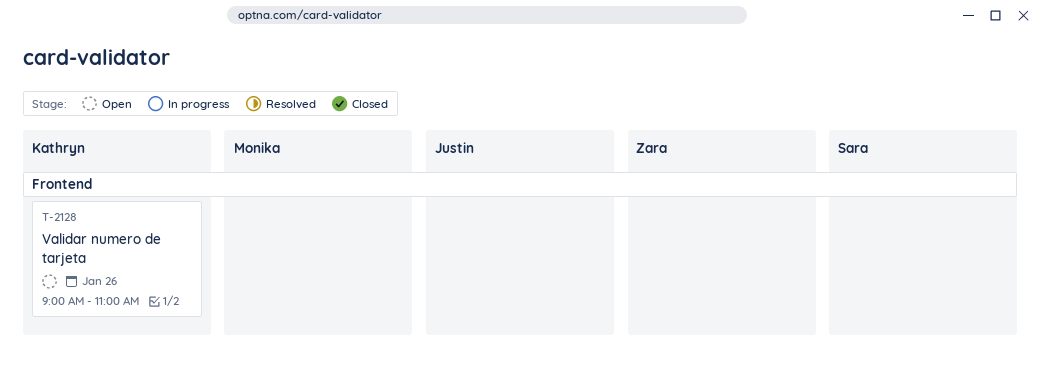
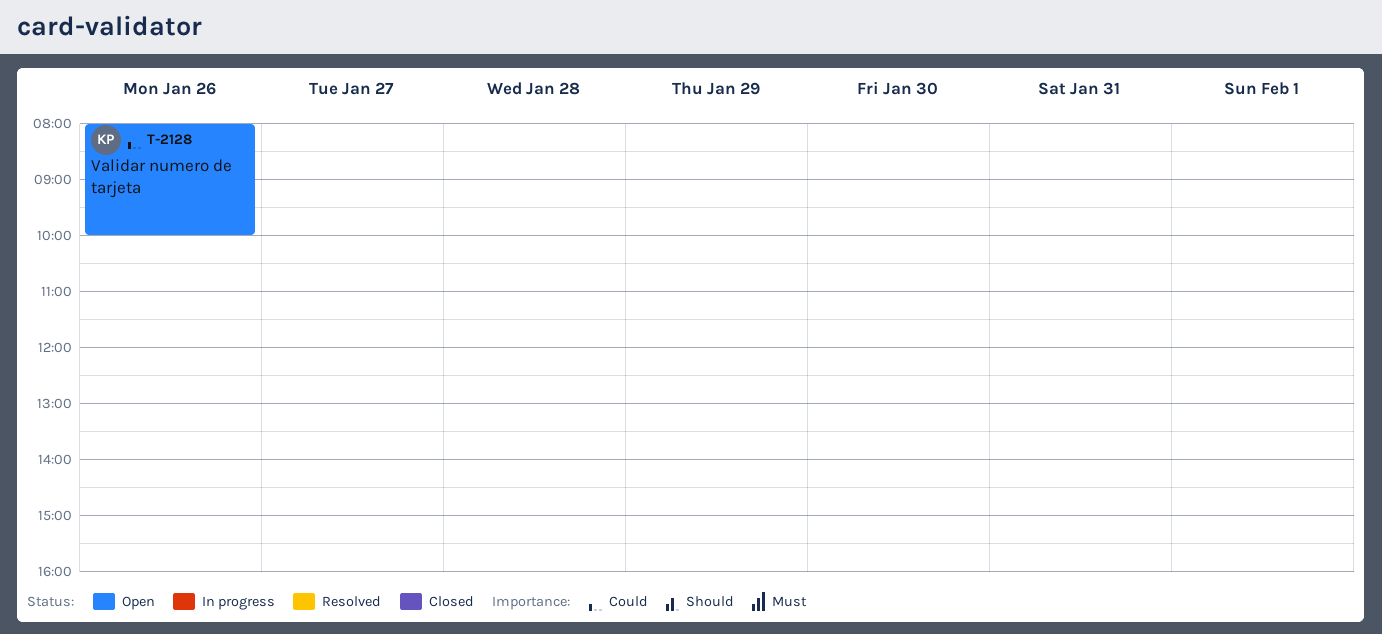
T-2128, begins: 09:00 -> 08:00
T-2128, ends: 11:00 -> 10:00

